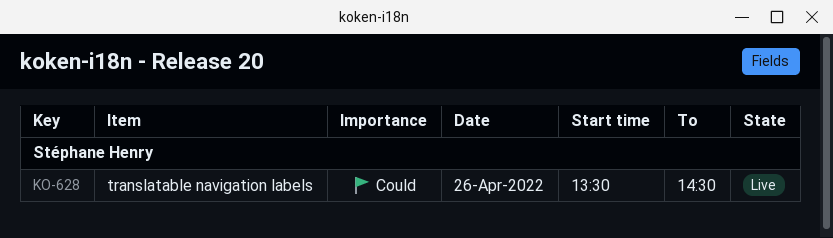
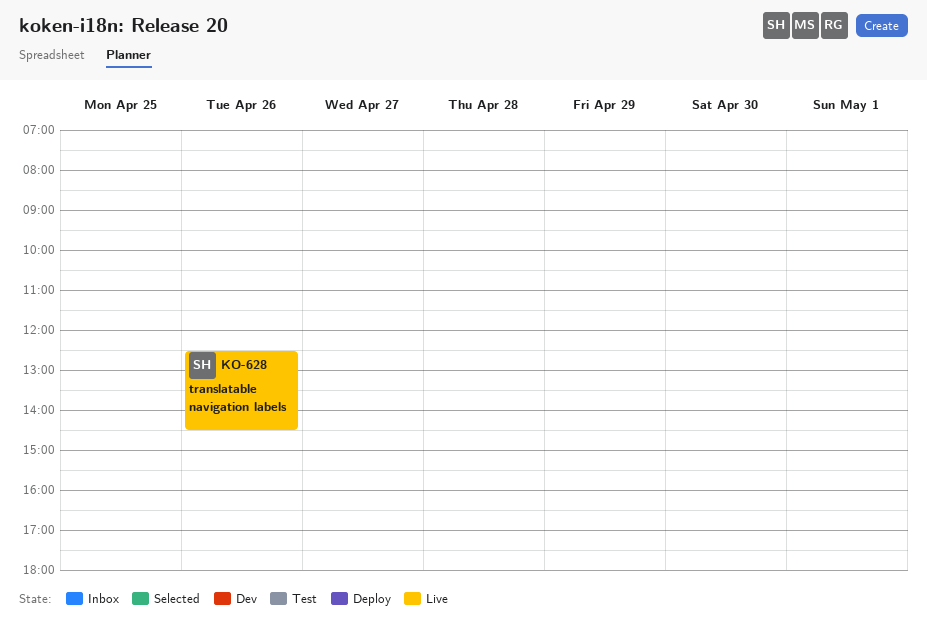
KO-628, begins: 13:30 -> 12:30

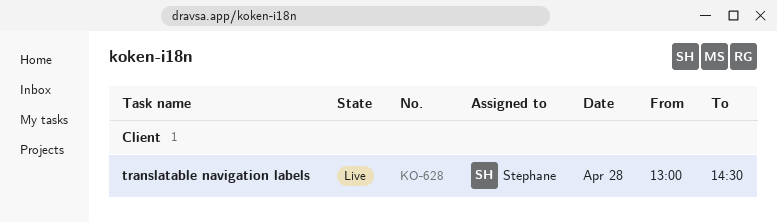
KO-628, day: Apr 26 -> Apr 28
KO-628, begins: 12:30 -> 13:00

